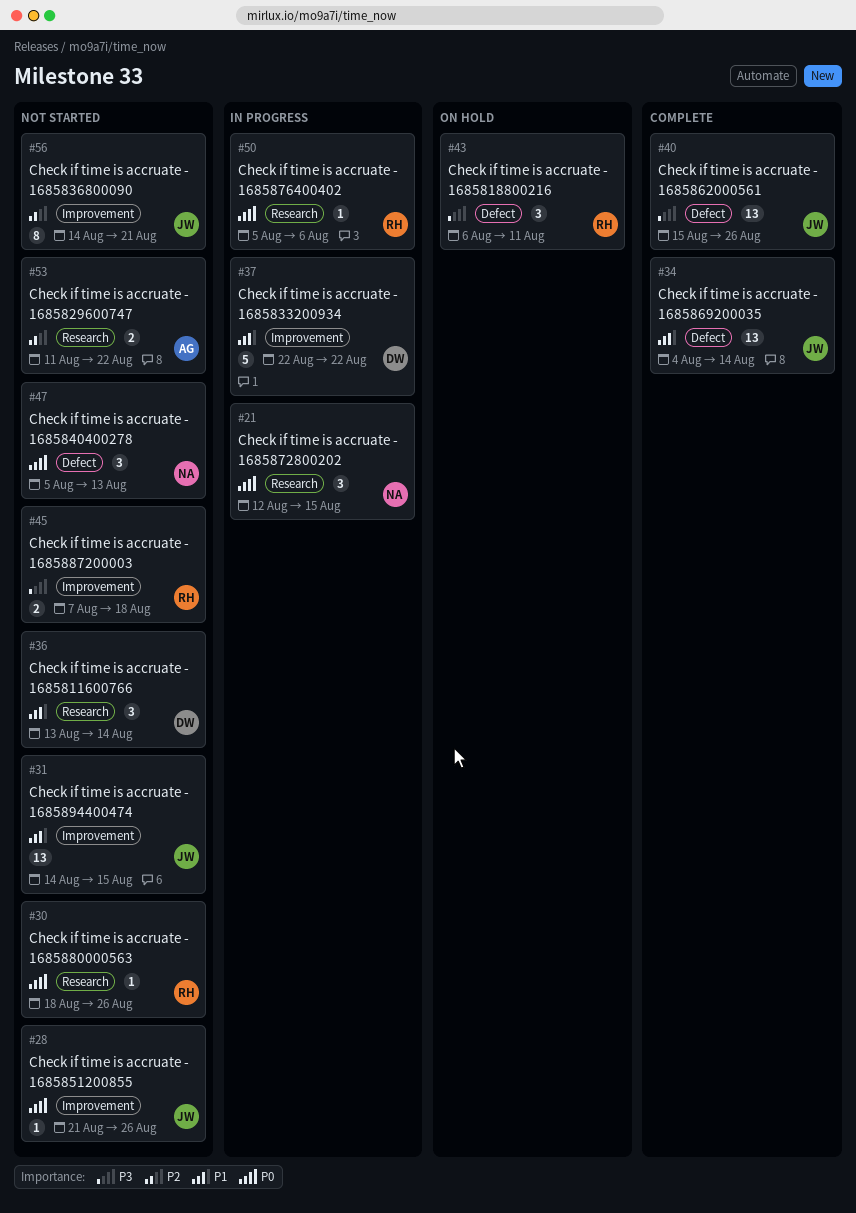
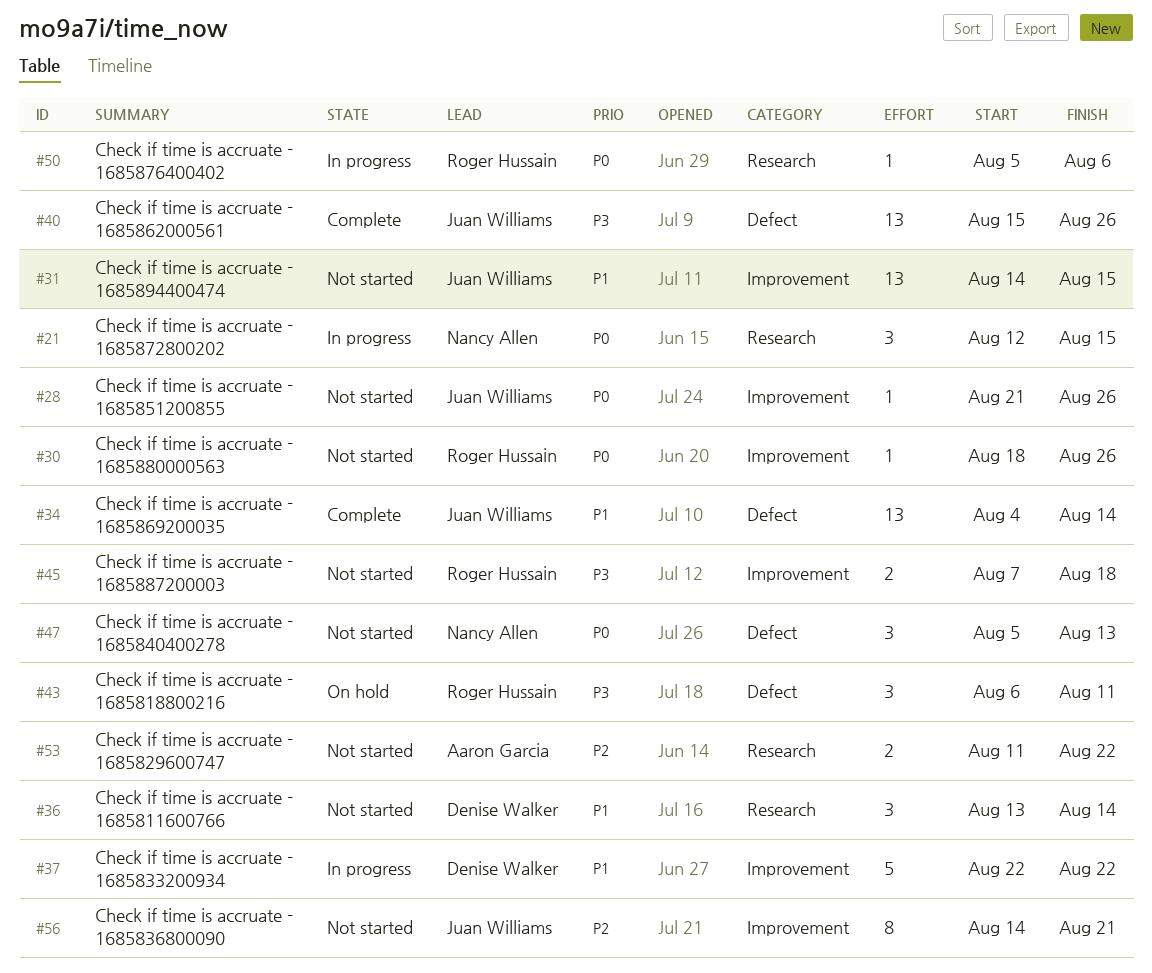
#30, label: Research -> Improvement

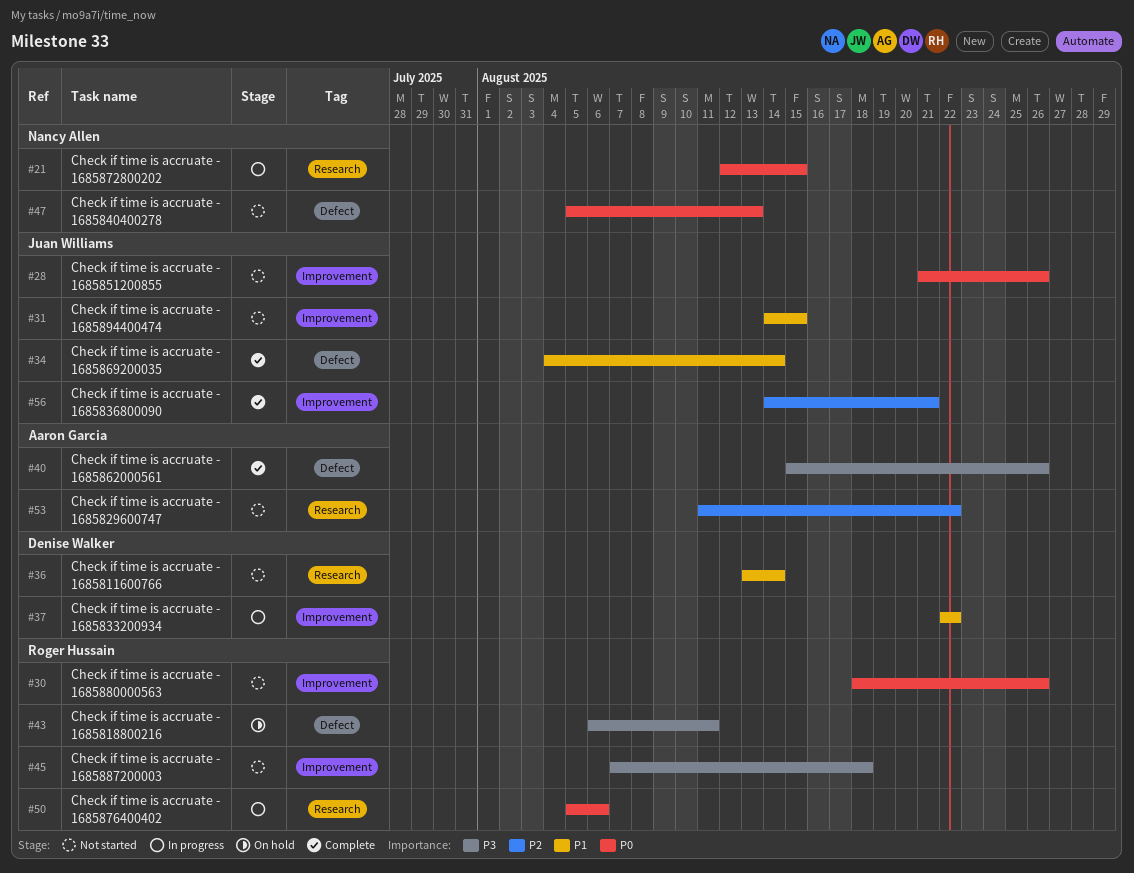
#40, owner: Juan Williams -> Aaron Garcia
#56, status: Not started -> Complete

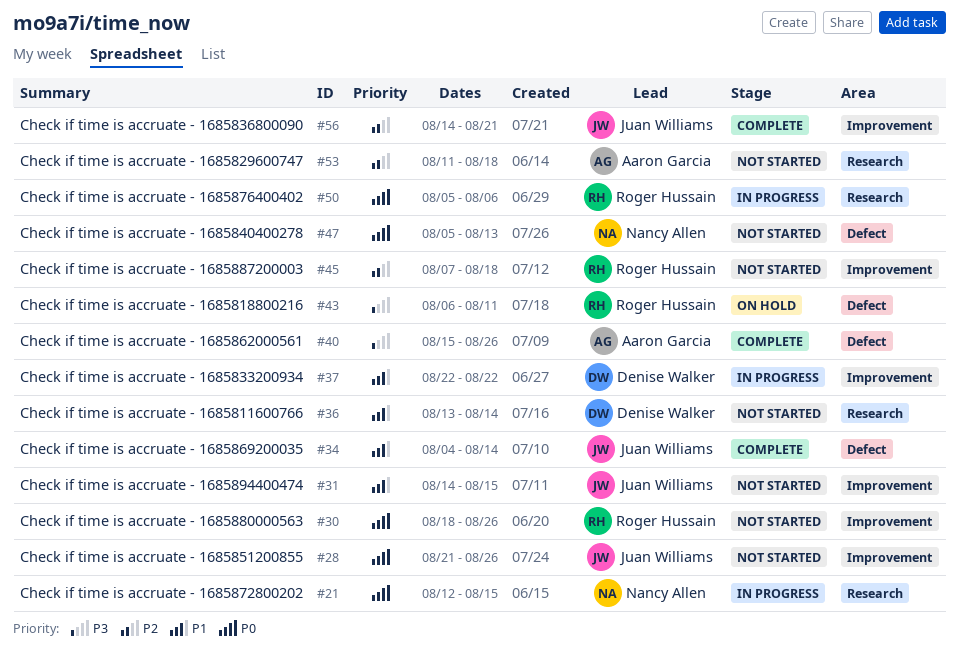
#45, priority: P3 -> P2
#53, due: Aug 22 -> Aug 18

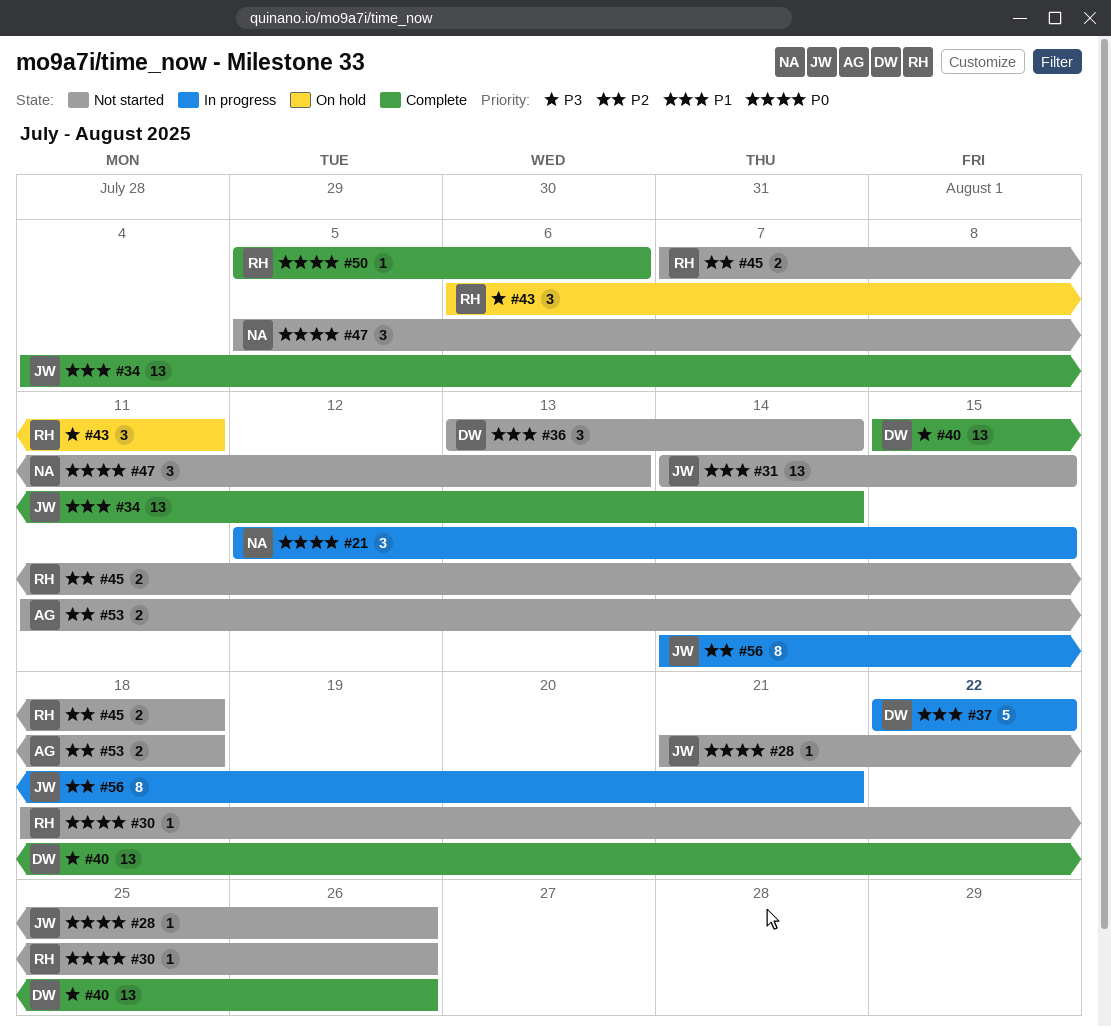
#40, owner: Aaron Garcia -> Denise Walker
#50, status: In progress -> Complete
#56, status: Complete -> In progress

